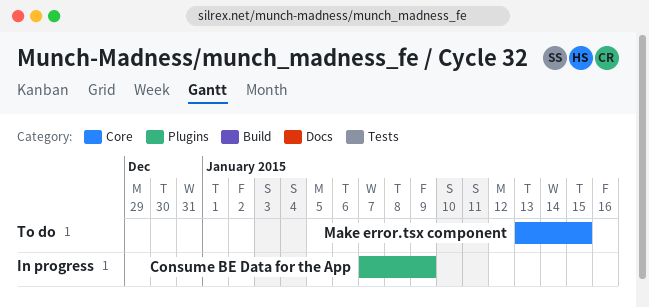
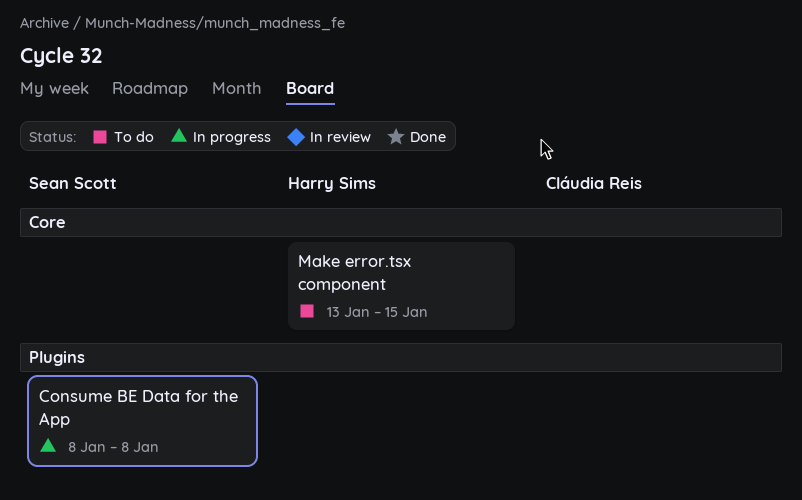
Consume BE Data for the App, start: Jan 7 -> Jan 8
Consume BE Data for the App, due: Jan 9 -> Jan 8

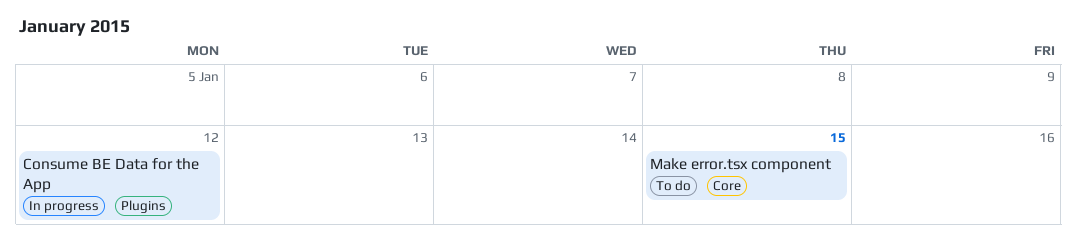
Consume BE Data for the App, due: Jan 8 -> Jan 12

